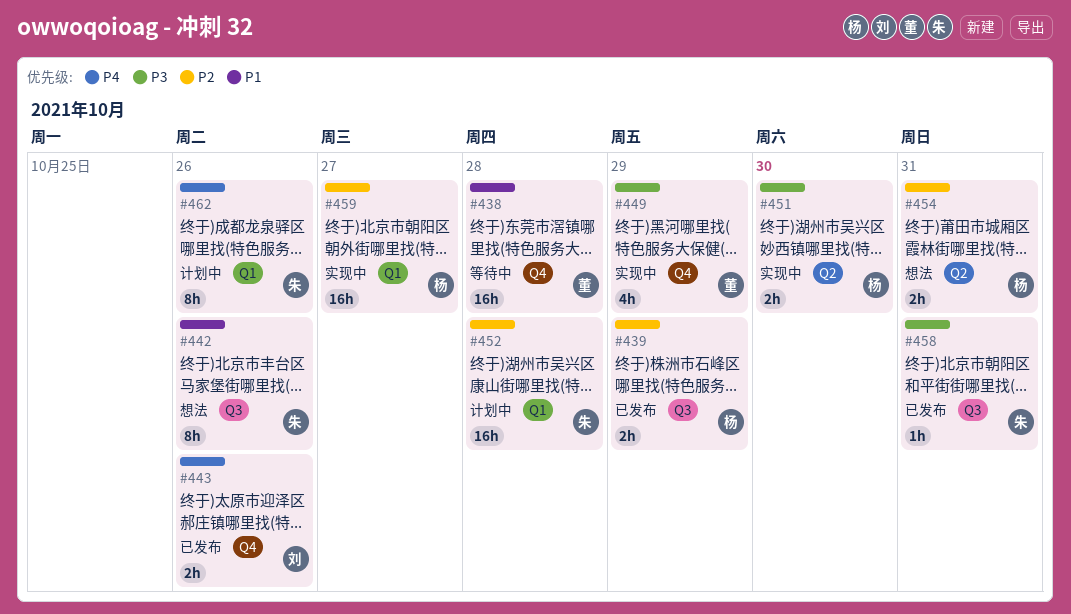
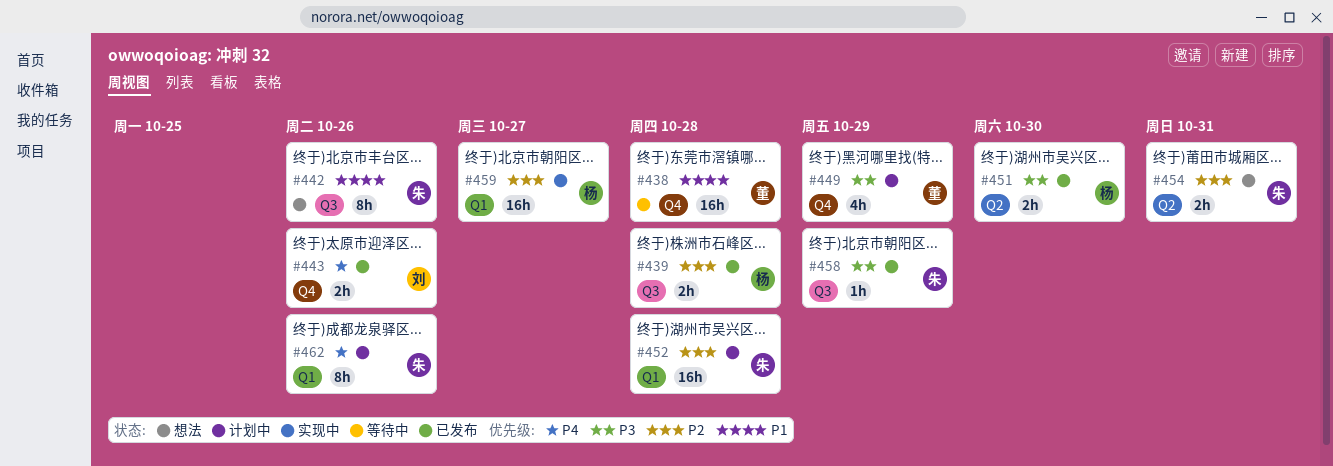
#439, due: Oct 29 -> Oct 28
#449, status: 实现中 -> 计划中
#451, status: 实现中 -> 已发布
#454, owner: 杨 -> 朱
#458, due: Oct 31 -> Oct 29

